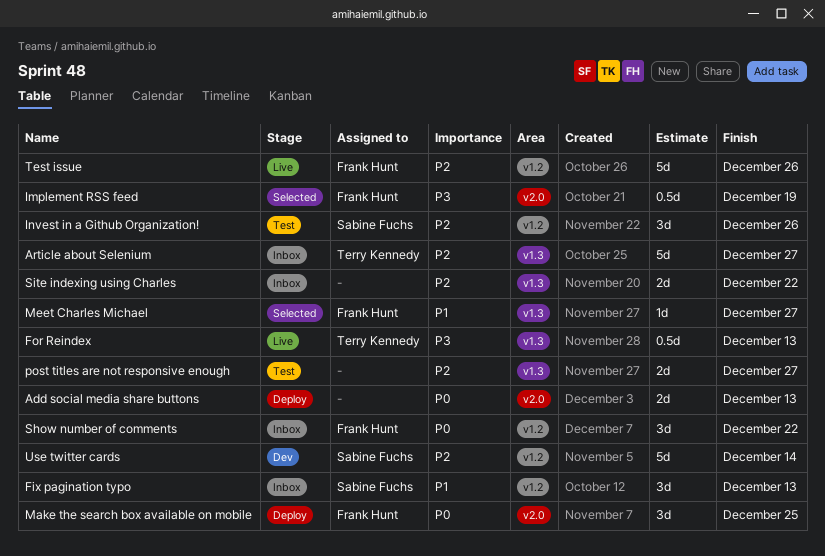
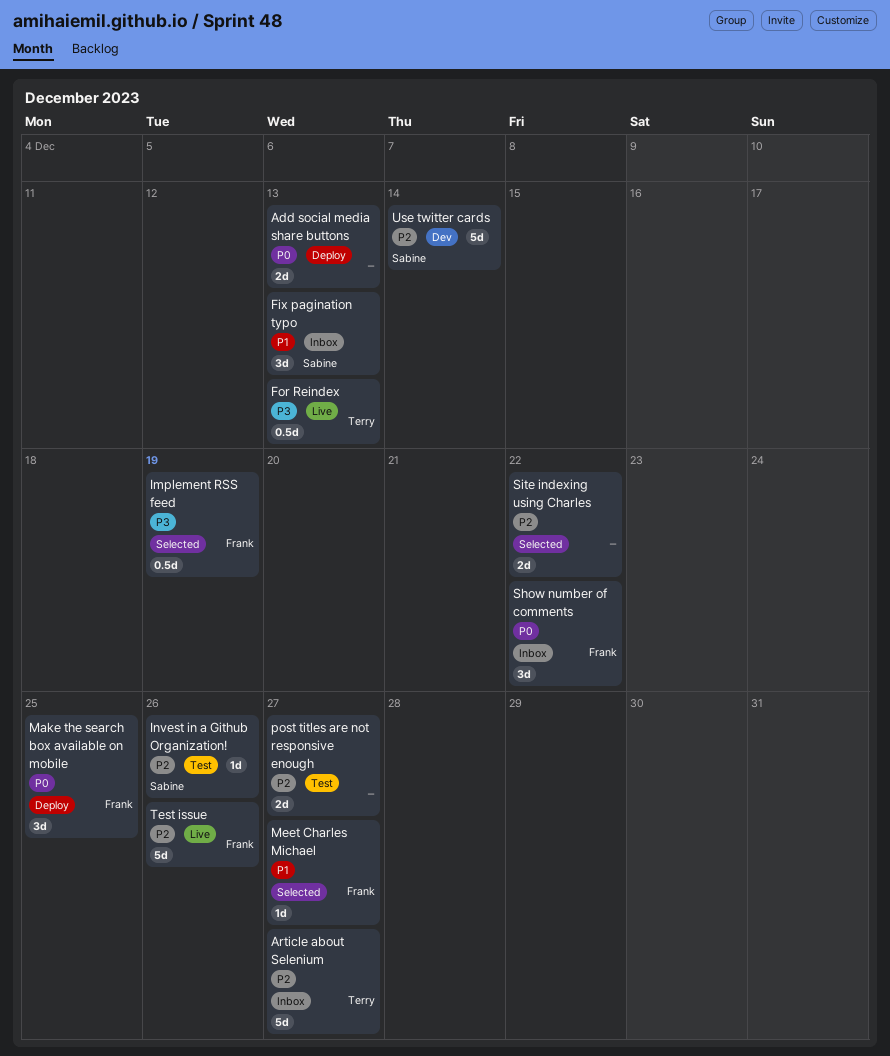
Invest in a Github Organization!, estimate: 3d -> 1d
Site indexing using Charles, status: Inbox -> Selected

